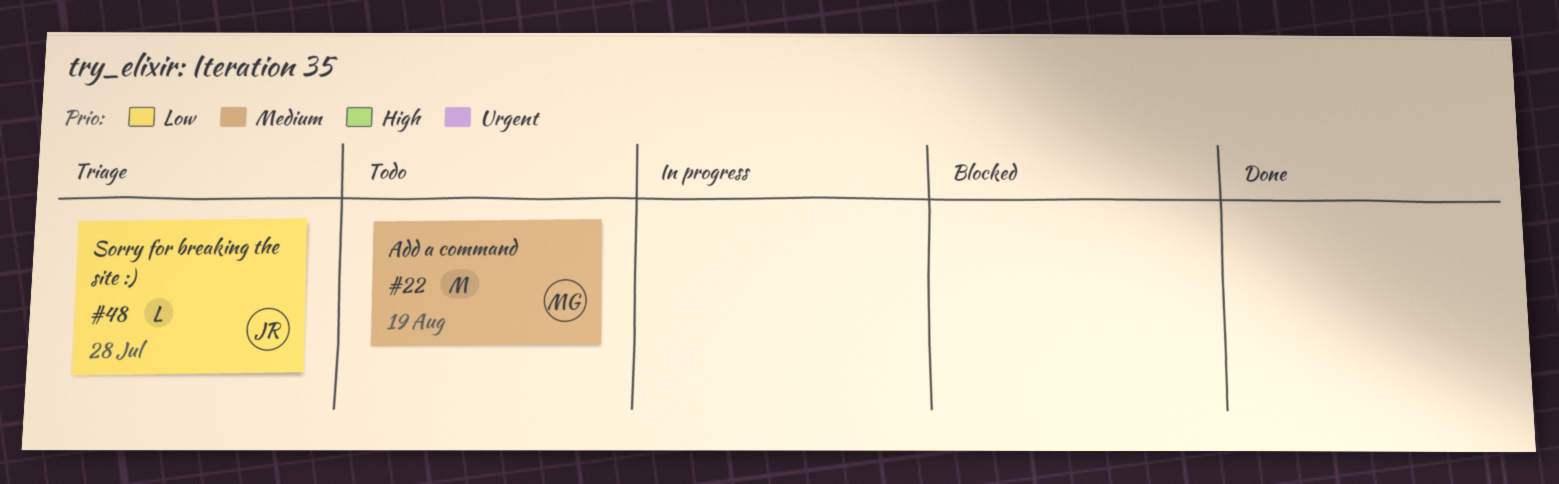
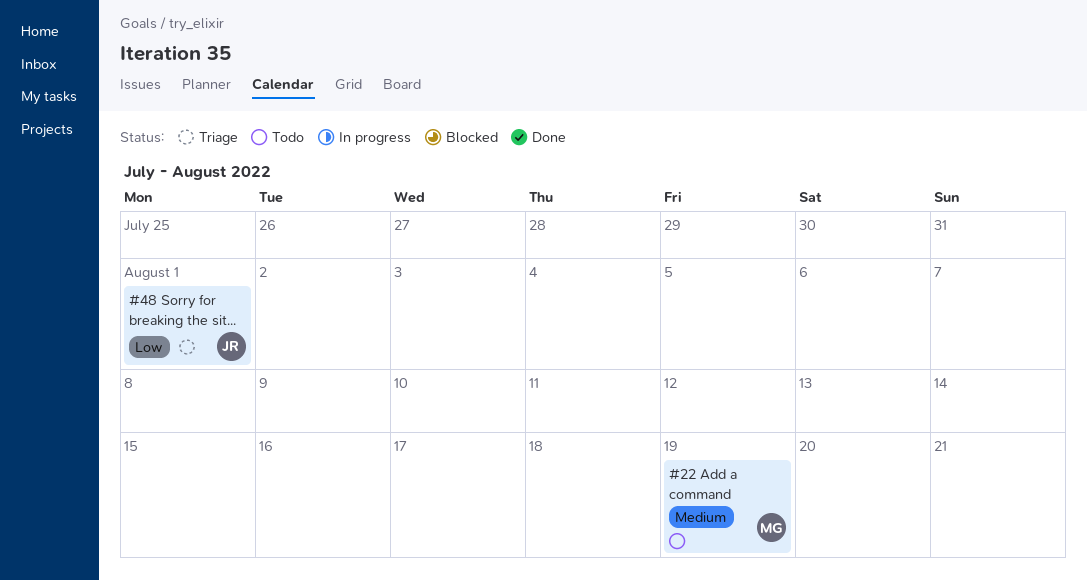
#48, due: Jul 28 -> Aug 1

